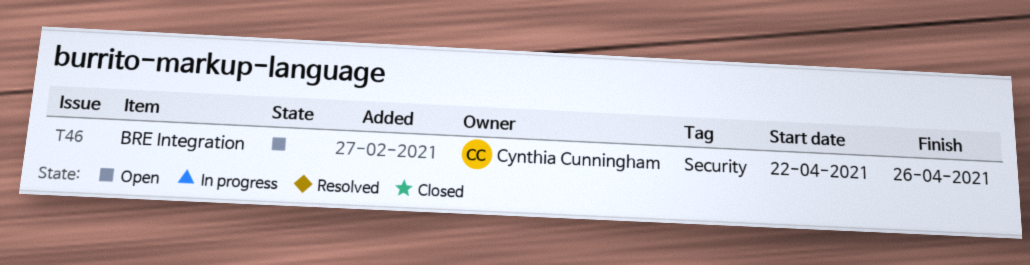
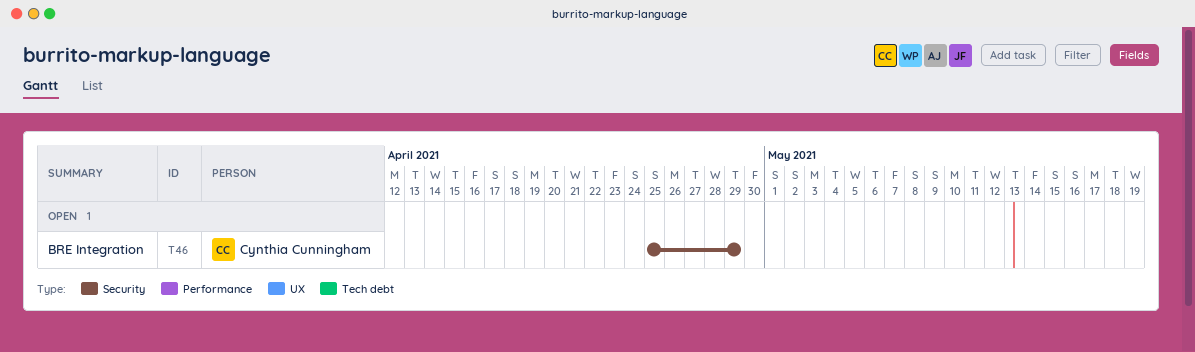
T46, start: Apr 22 -> Apr 25
T46, due: Apr 26 -> Apr 29

